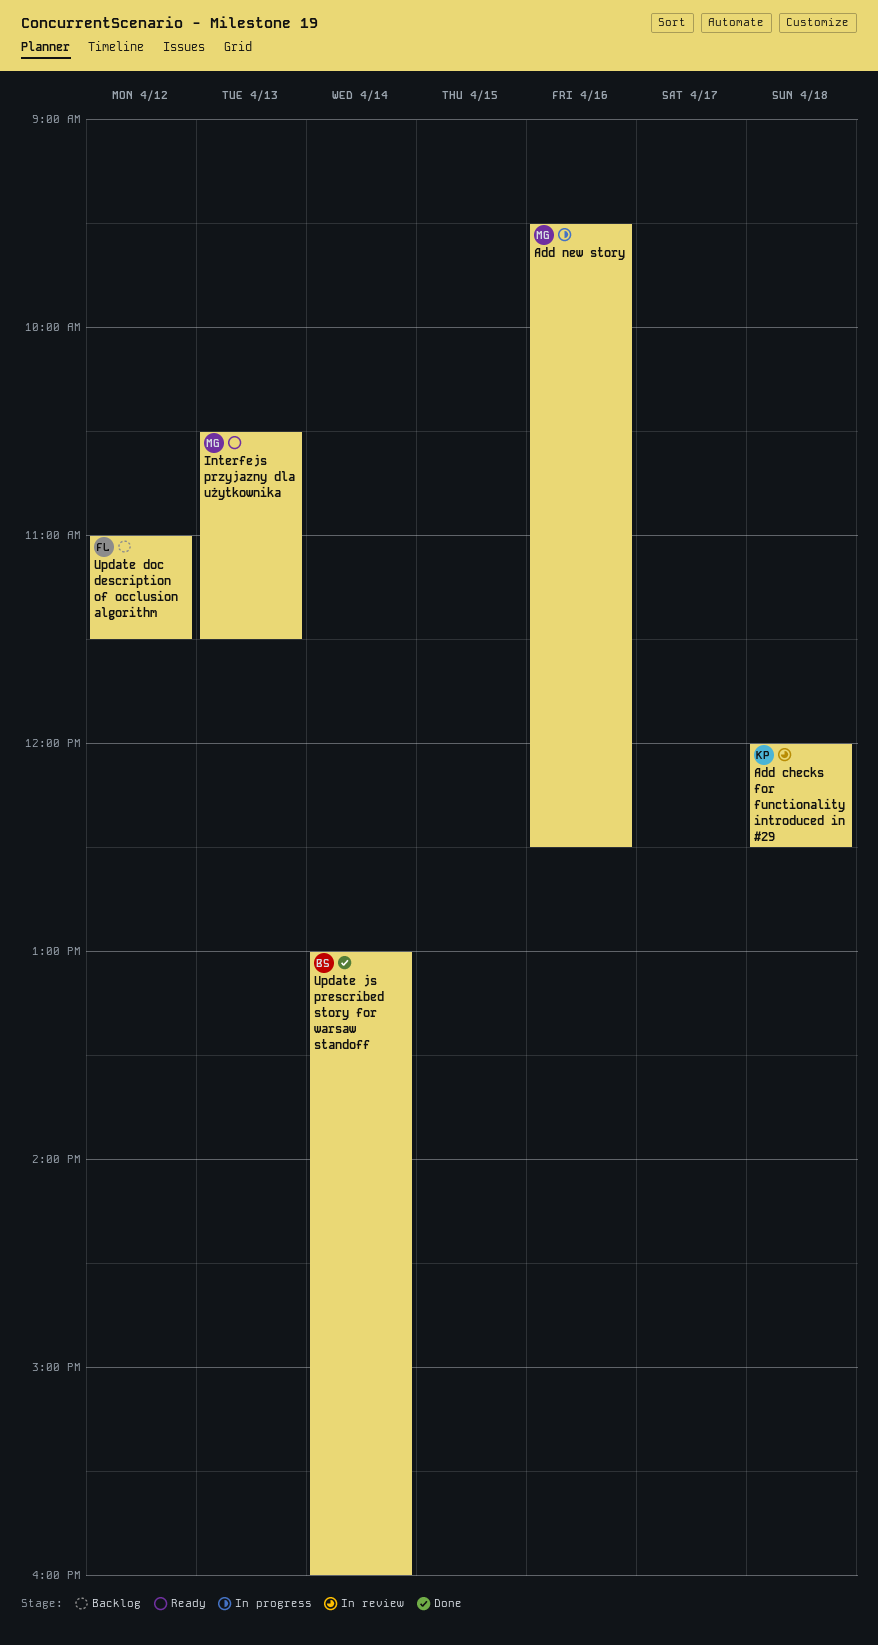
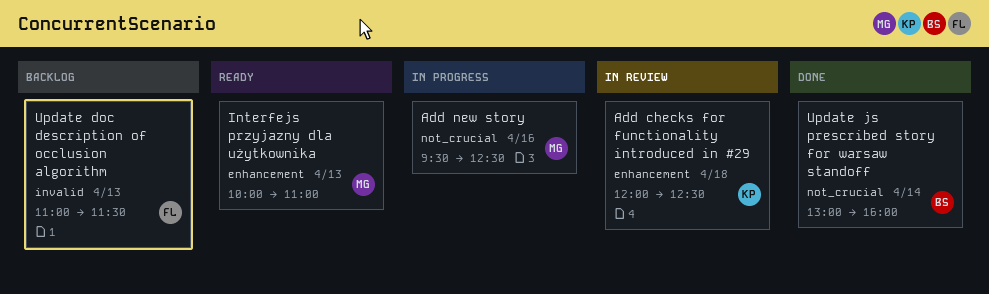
Interfejs przyjazny dla użytkownika, begins: 10:30 -> 10:00
Interfejs przyjazny dla użytkownika, ends: 11:30 -> 11:00
Update doc description of occlusion algorithm, day: Apr 12 -> Apr 13

